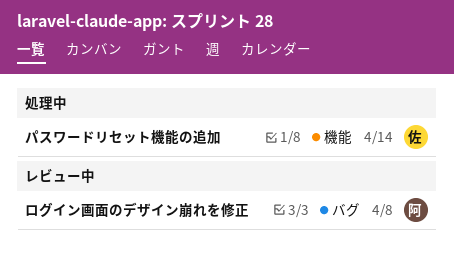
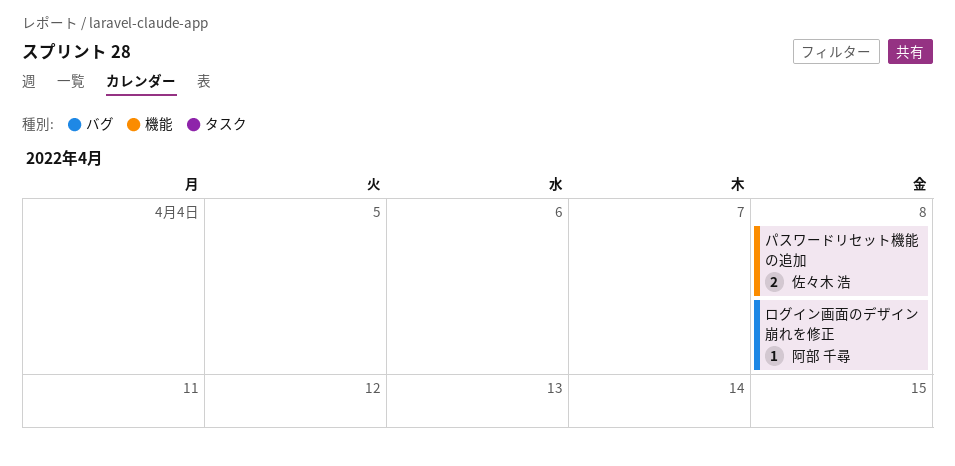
パスワードリセット機能の追加, due: Apr 14 -> Apr 8

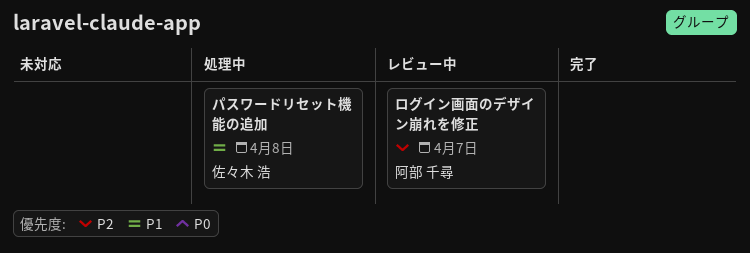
ログイン画面のデザイン崩れを修正, due: Apr 8 -> Apr 7

